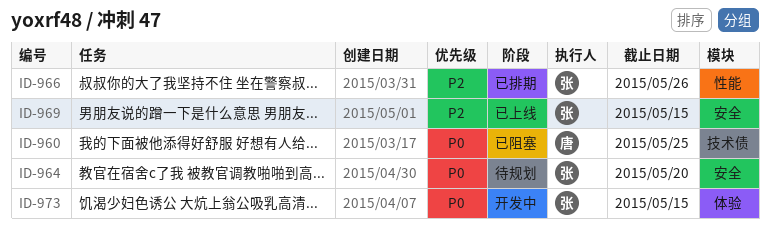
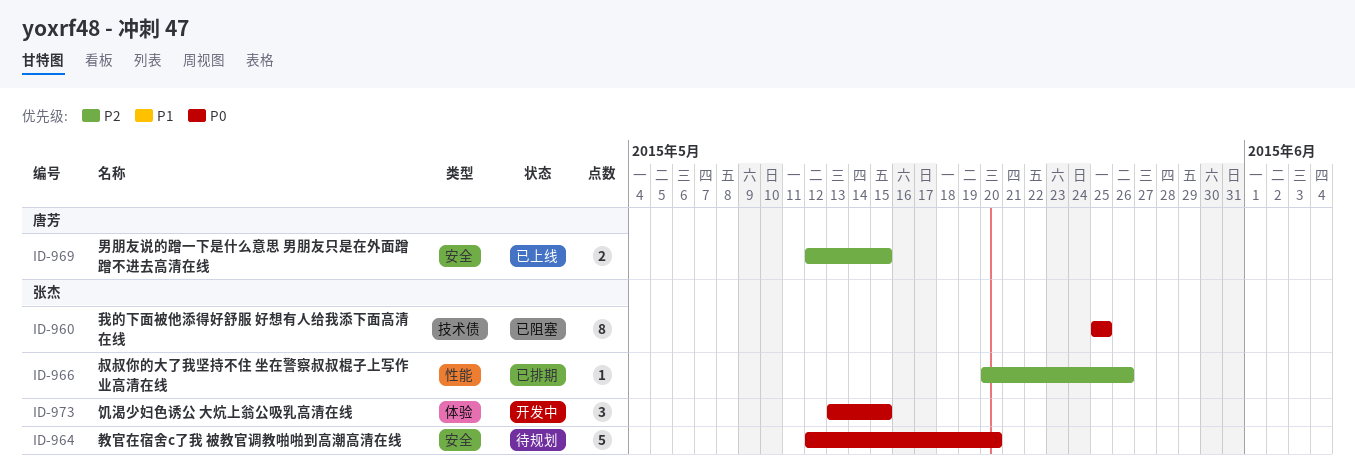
ID-960, owner: 唐芳 -> 张杰
ID-969, owner: 张杰 -> 唐芳

